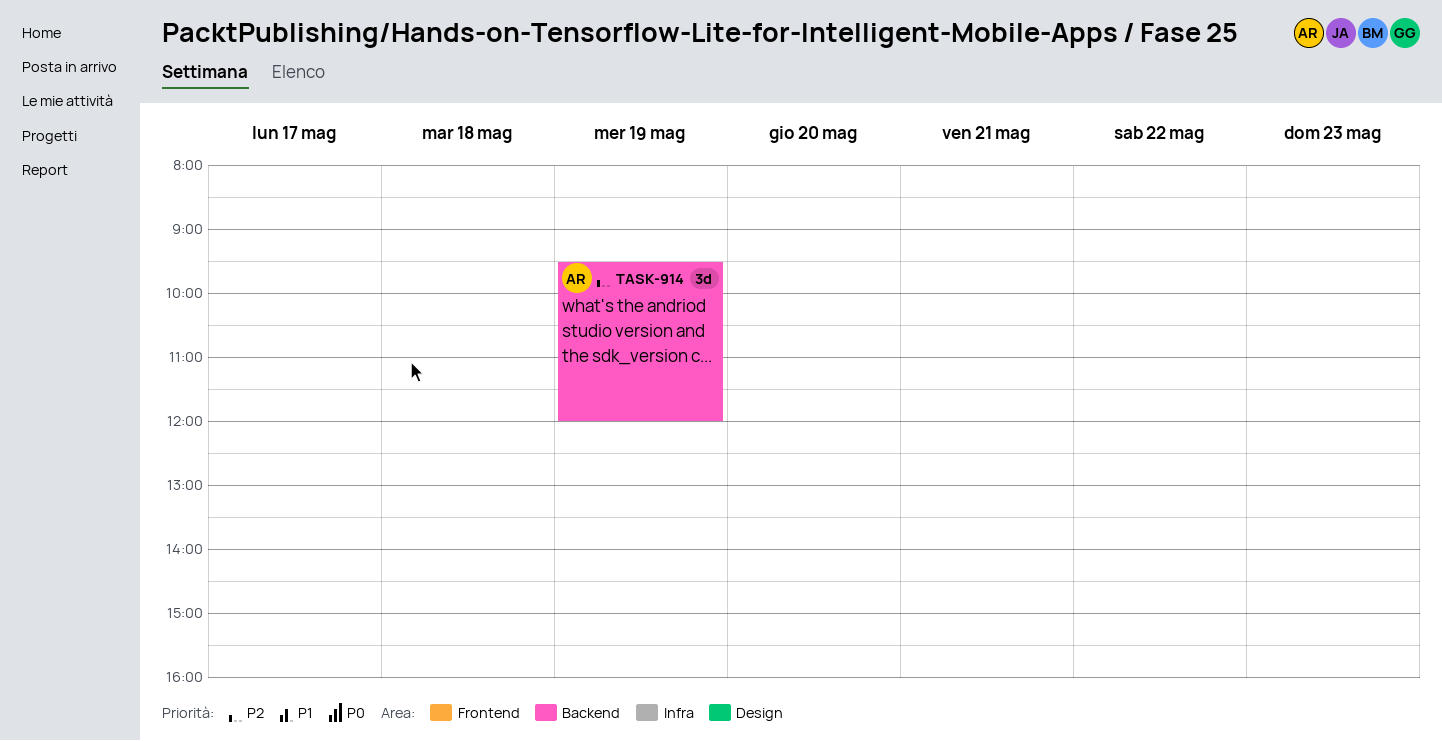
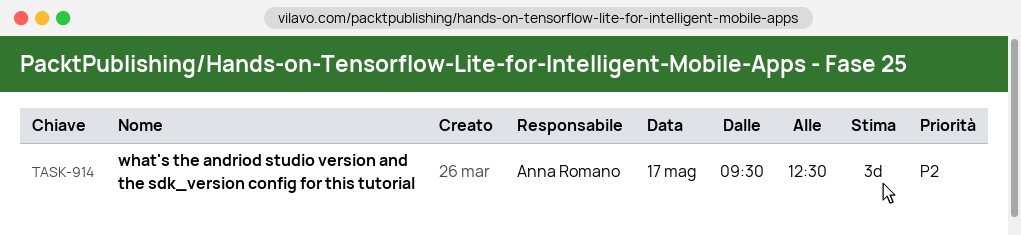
TASK-914, day: May 19 -> May 17
TASK-914, ends: 12:00 -> 12:30

